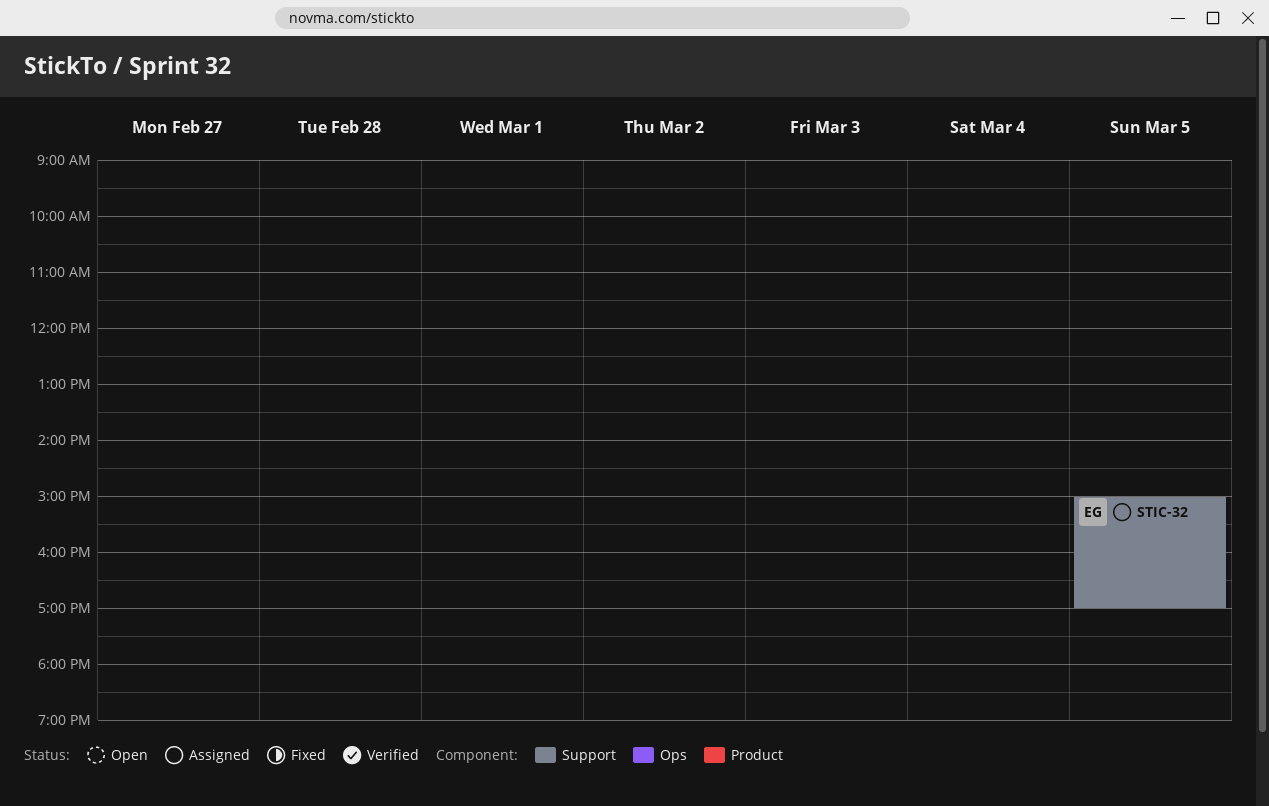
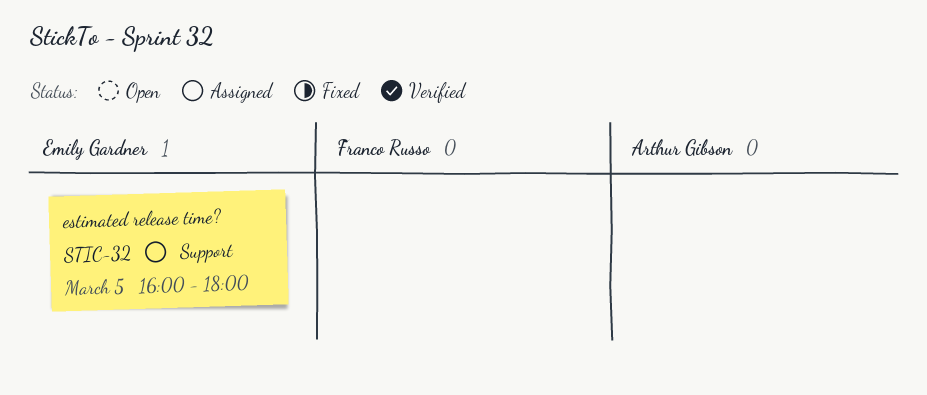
STIC-32, begins: 15:00 -> 16:00
STIC-32, ends: 17:00 -> 18:00

